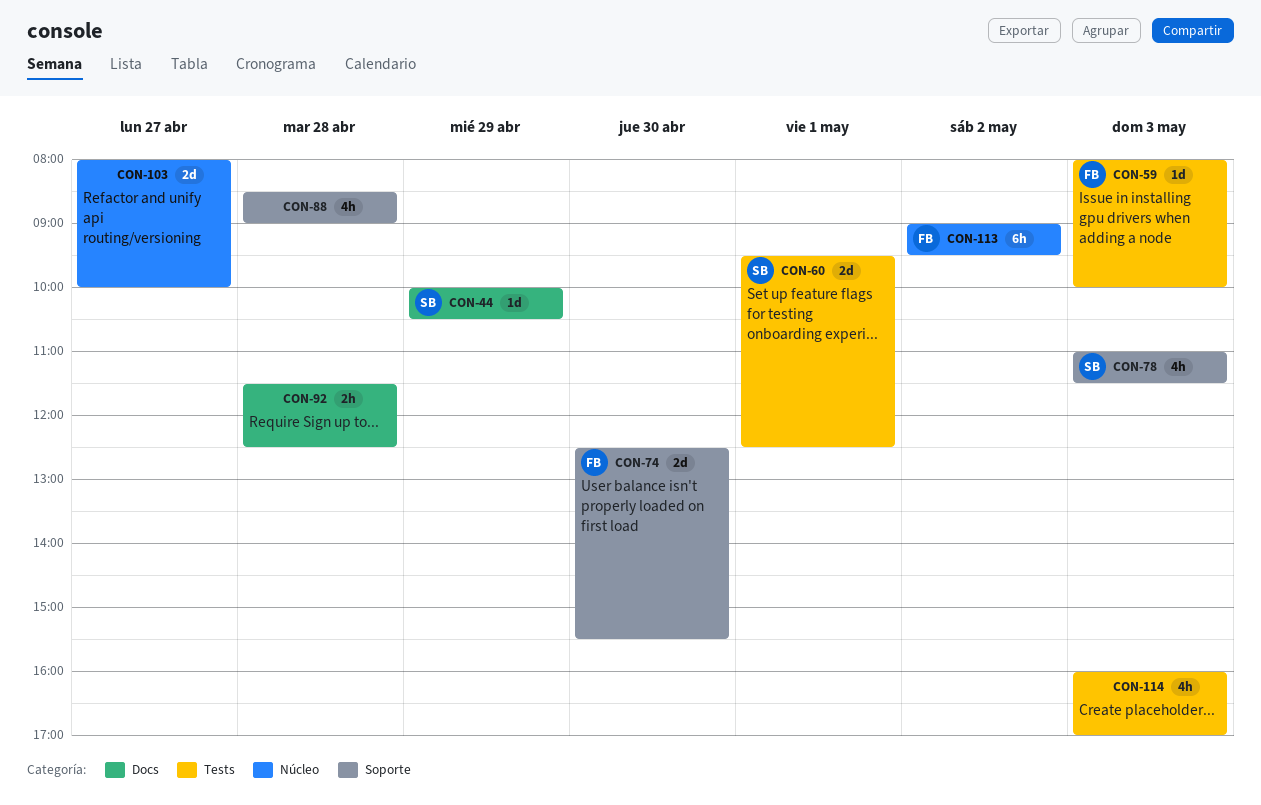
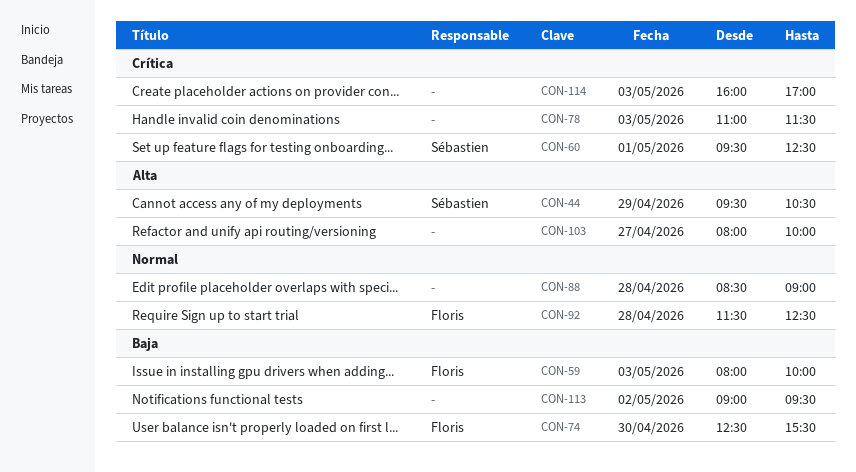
CON-44, begins: 10:00 -> 09:30
CON-78, owner: Sébastien -> none
CON-92, owner: none -> Floris
CON-113, owner: Floris -> none

